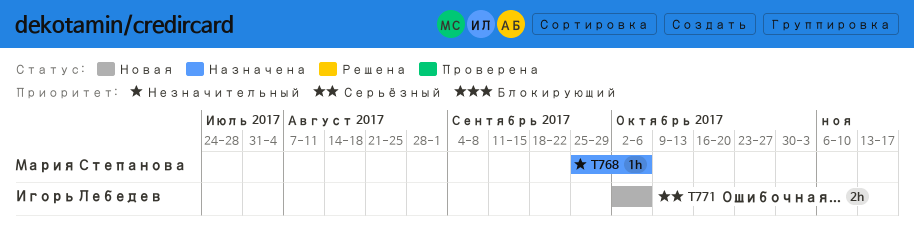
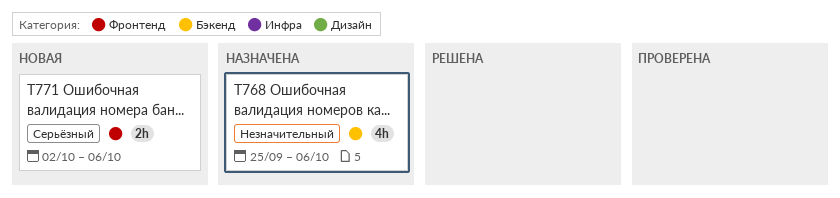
T768, estimate: 1h -> 4h

